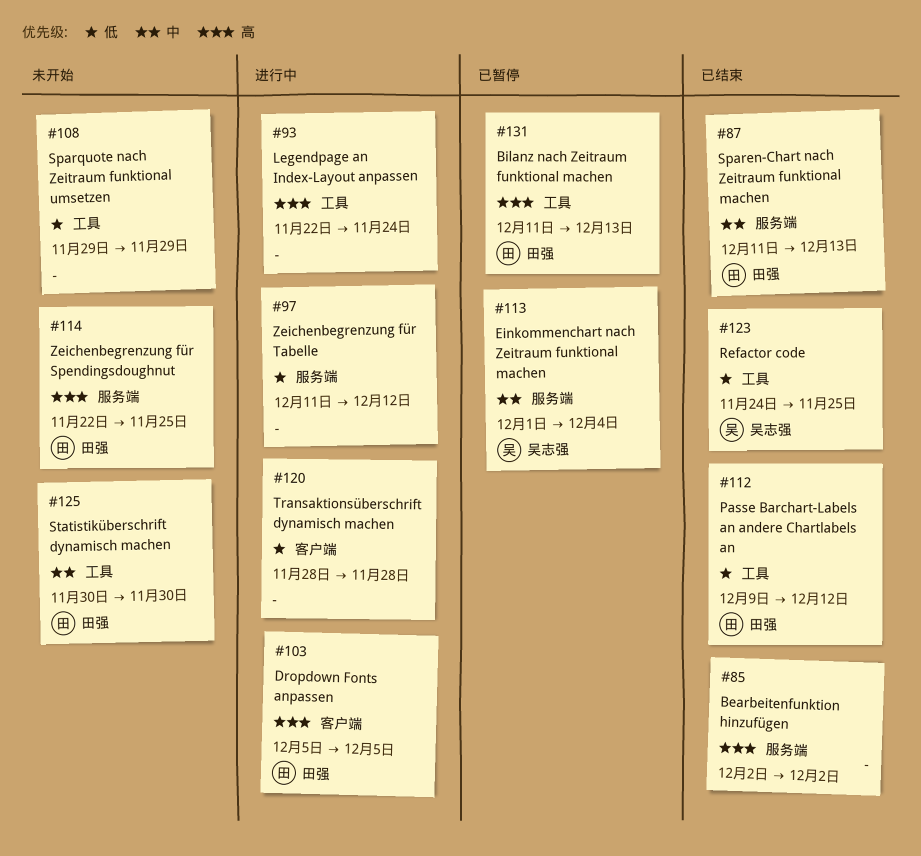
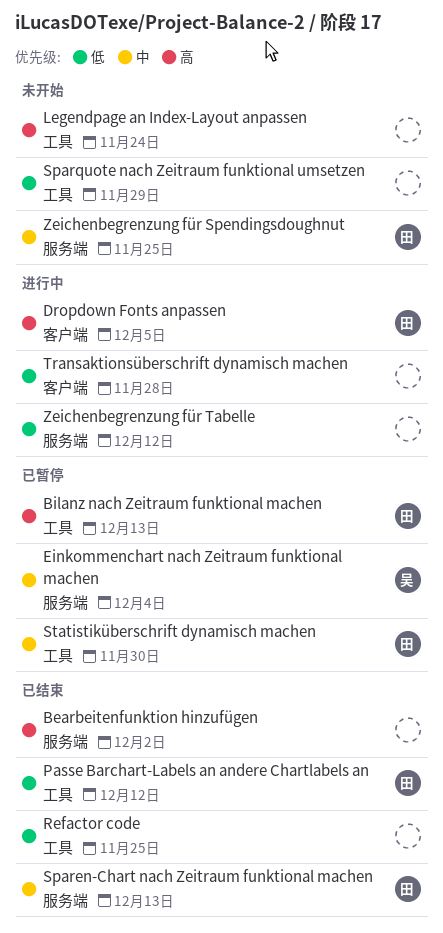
Legendpage an Index-Layout anpassen, status: 进行中 -> 未开始
Refactor code, owner: 吴志强 -> none
Statistiküberschrift dynamisch machen, status: 未开始 -> 已暂停
Zeichenbegrenzung für Spendingsdoughnut, priority: 高 -> 中

